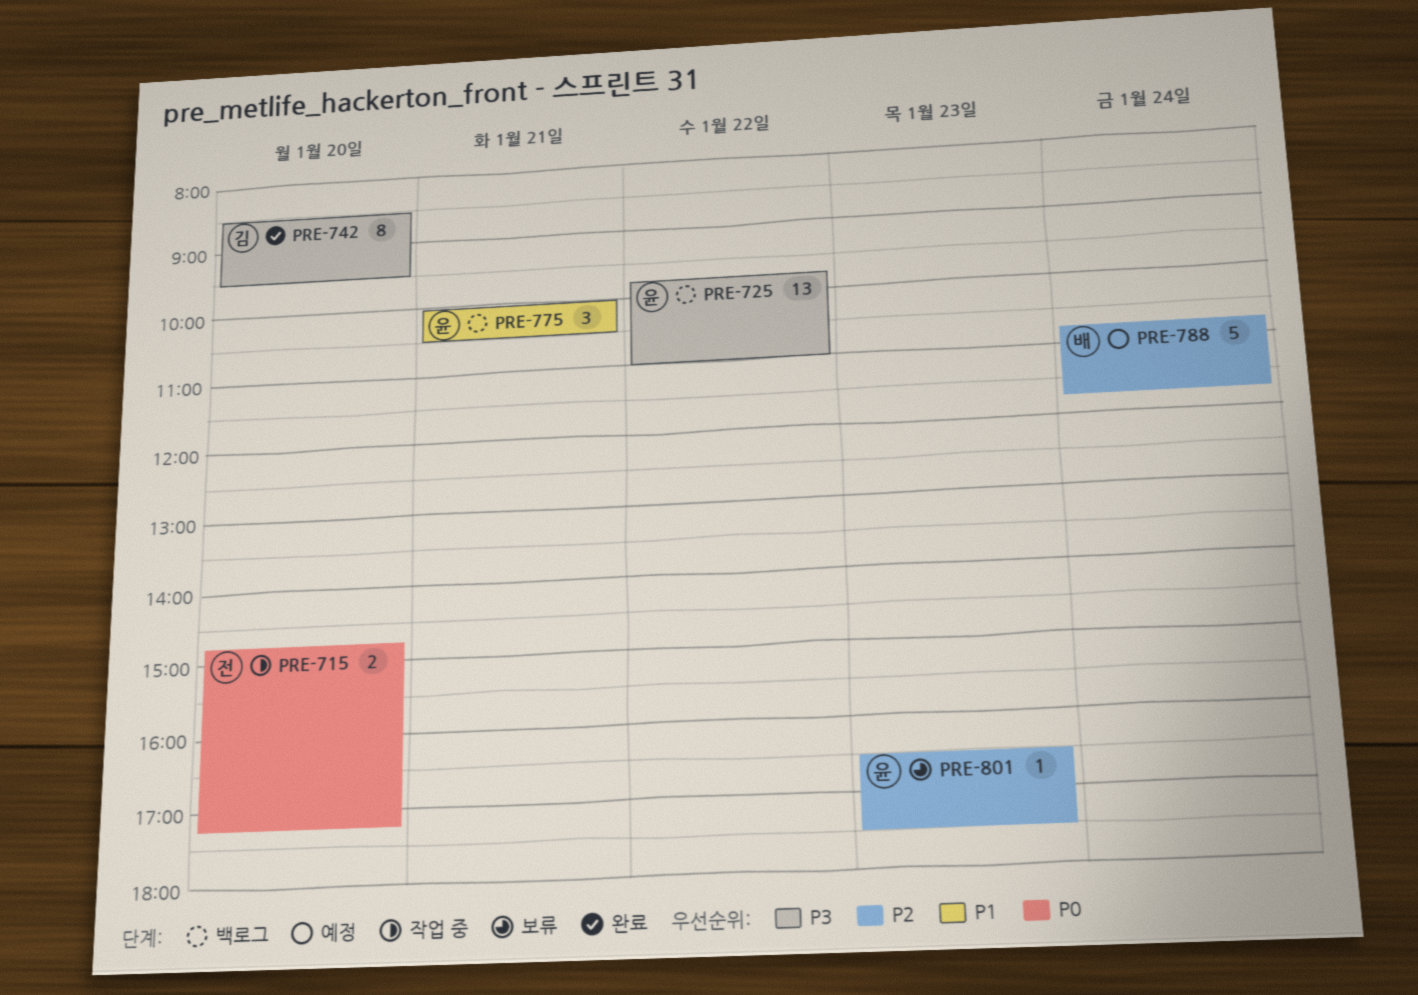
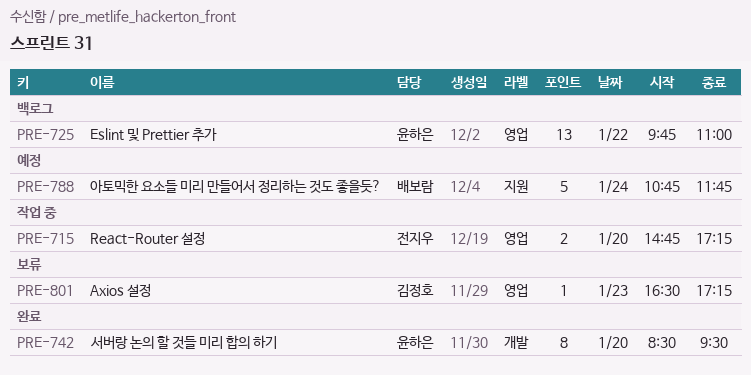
PRE-742, owner: 김정호 -> 윤하은
PRE-775: present -> none
PRE-801, owner: 윤하은 -> 김정호
PRE-801, ends: 17:30 -> 17:15

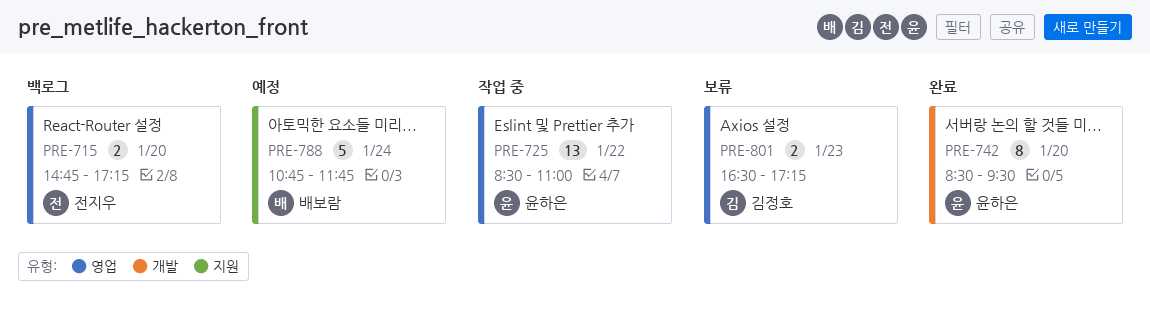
PRE-715, status: 작업 중 -> 백로그
PRE-725, status: 백로그 -> 작업 중
PRE-725, begins: 09:45 -> 08:30
PRE-801, estimate: 1 -> 2

